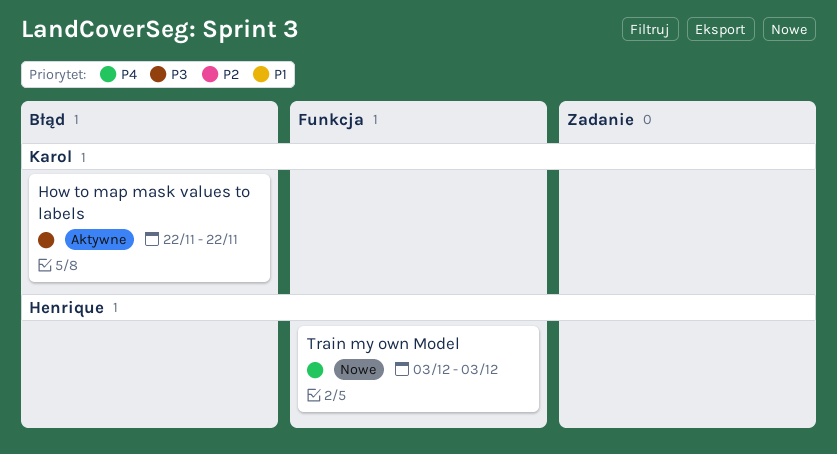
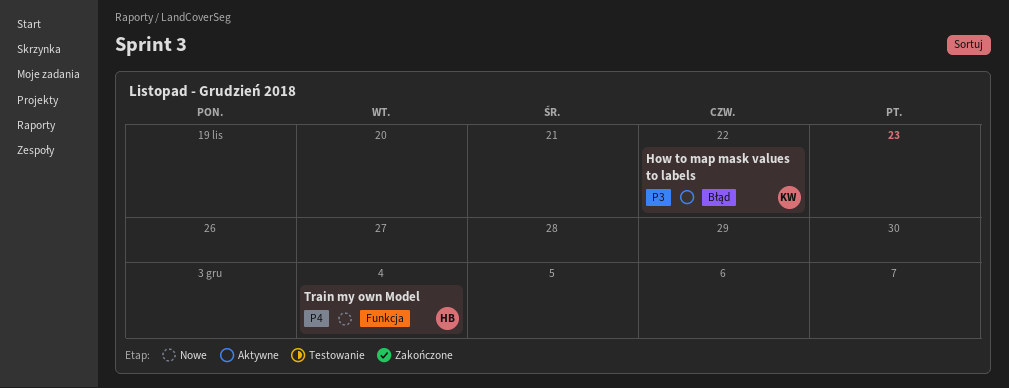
Train my own Model, due: Dec 3 -> Dec 4

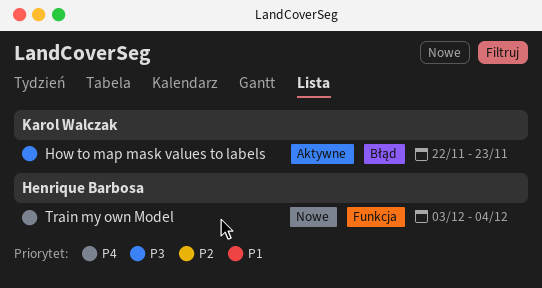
How to map mask values to labels, due: Nov 22 -> Nov 23

